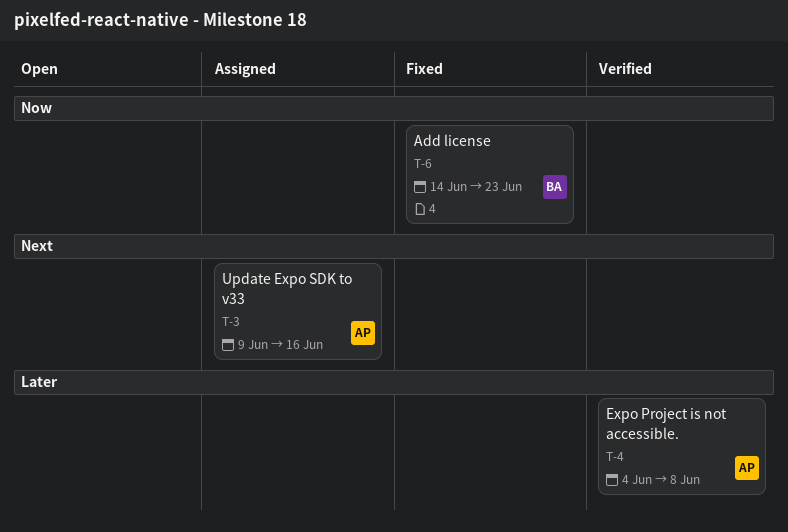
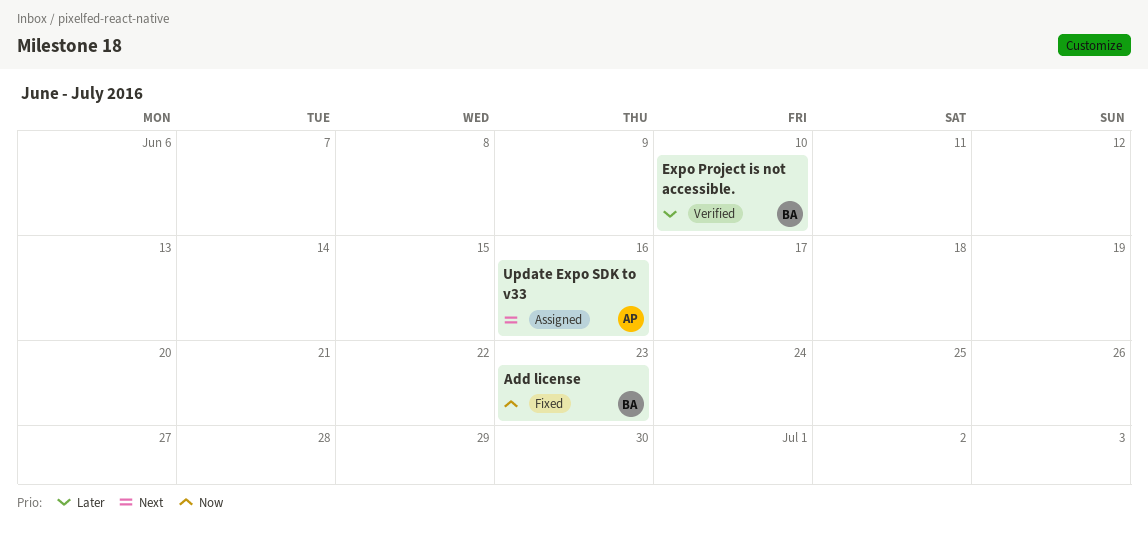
Expo Project is not accessible., owner: AP -> BA
Expo Project is not accessible., due: Jun 8 -> Jun 10

